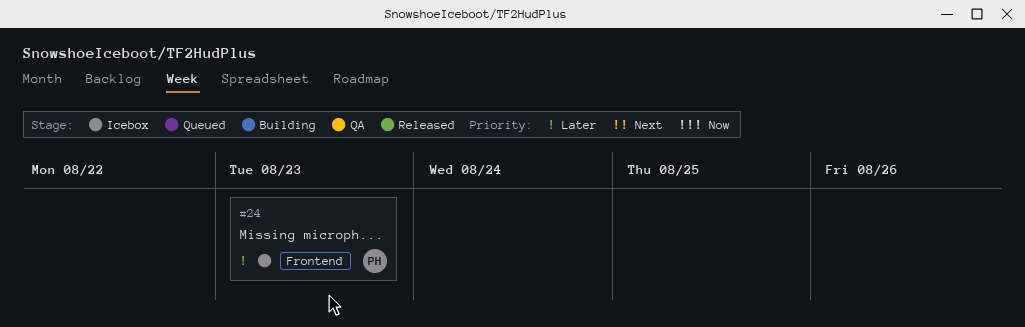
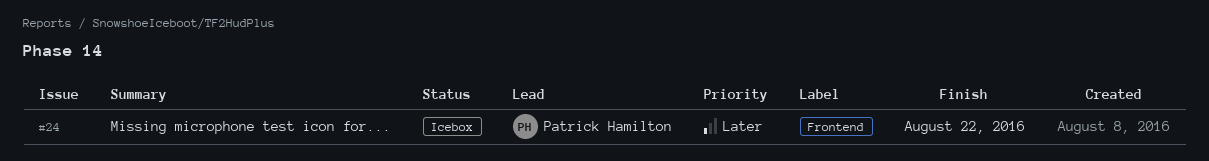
#24, due: Aug 23 -> Aug 22

